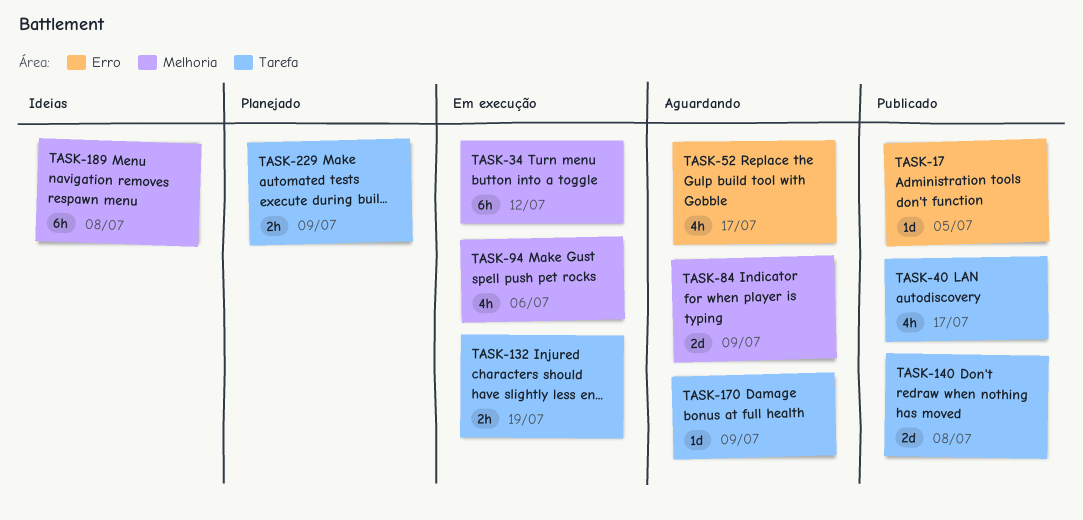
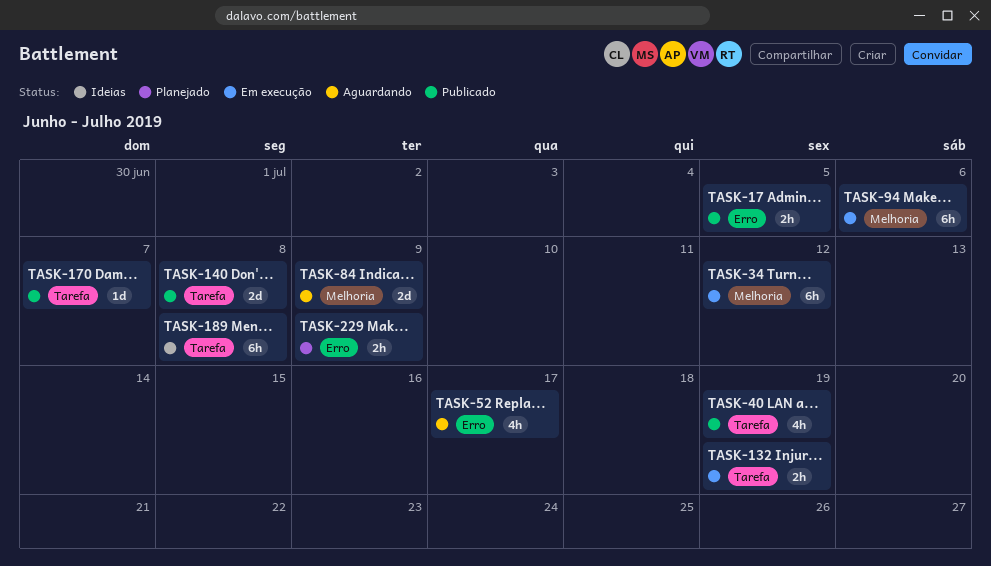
TASK-17, estimate: 1d -> 2h
TASK-40, due: Jul 17 -> Jul 19
TASK-94, estimate: 4h -> 6h
TASK-170, status: Aguardando -> Publicado
TASK-170, due: Jul 9 -> Jul 7
TASK-189, label: Melhoria -> Tarefa
TASK-229, label: Tarefa -> Erro

